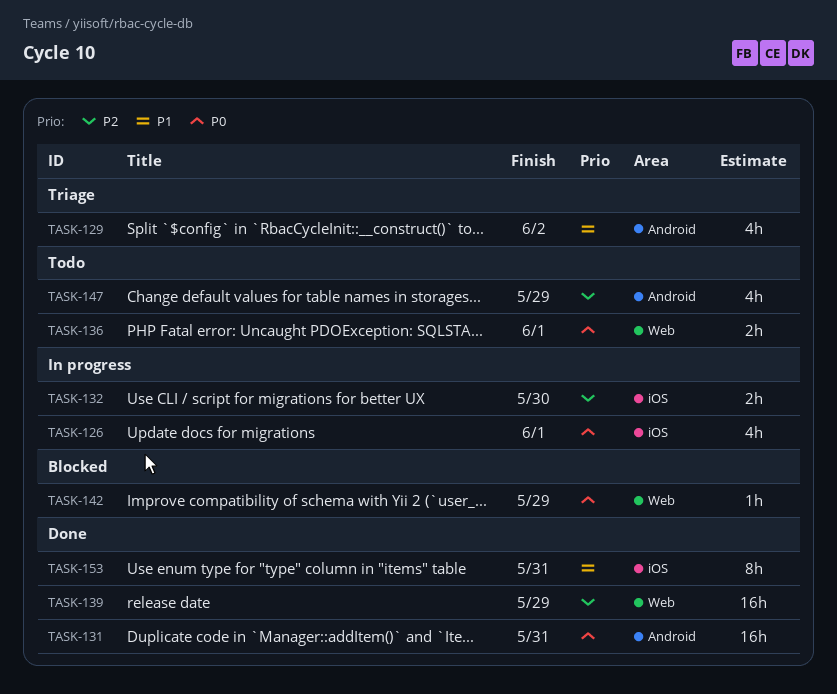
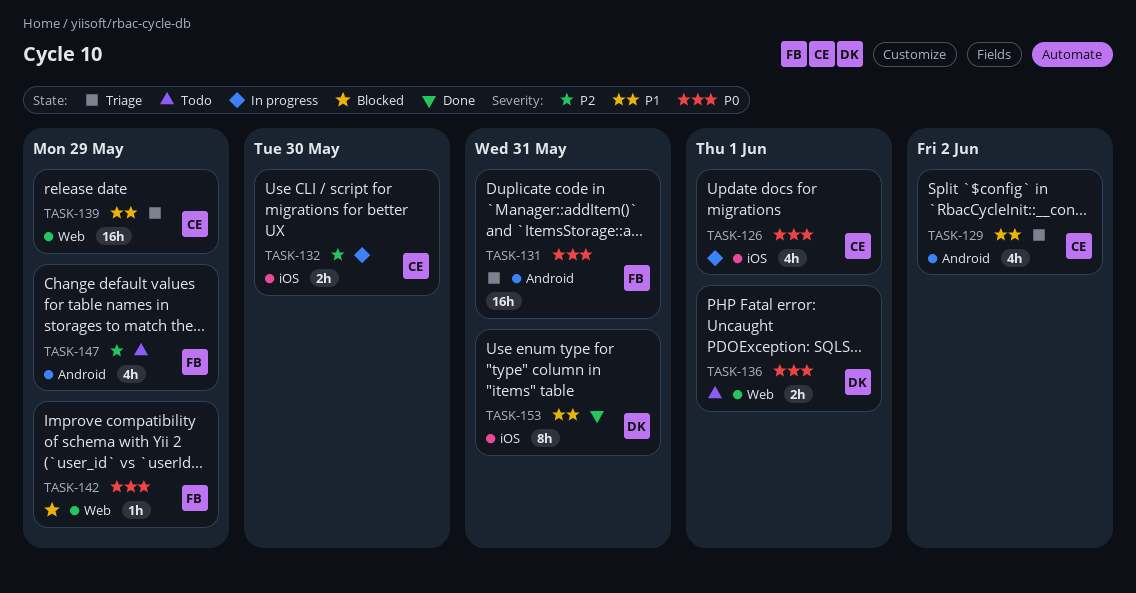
TASK-131, status: Done -> Triage
TASK-139, status: Done -> Triage
TASK-139, priority: P2 -> P1

